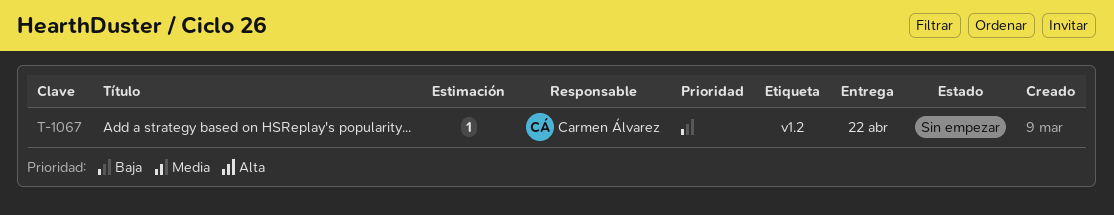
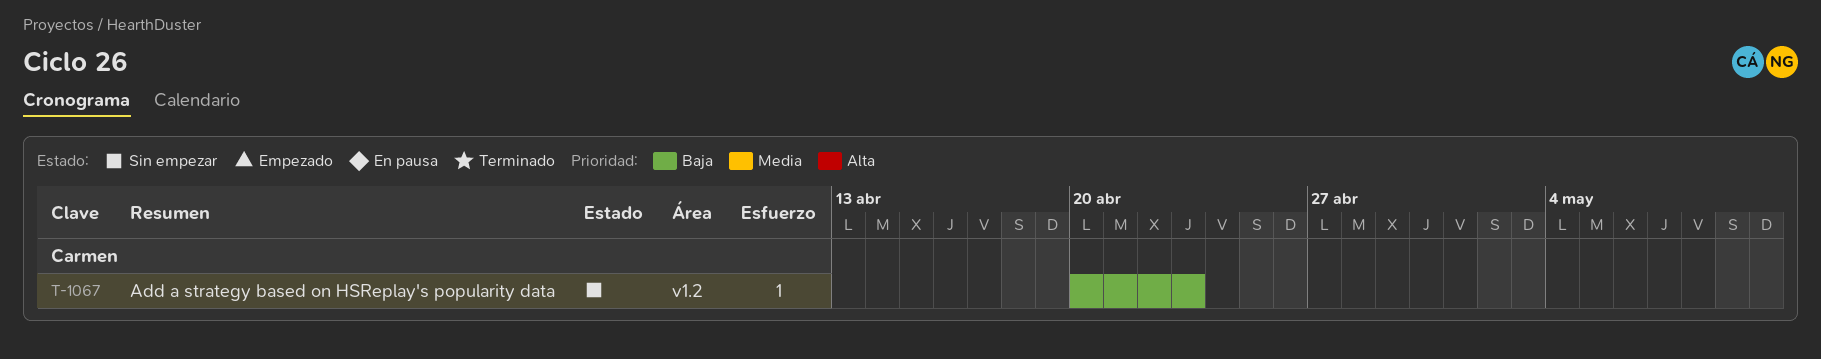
T-1067, due: Apr 22 -> Apr 23

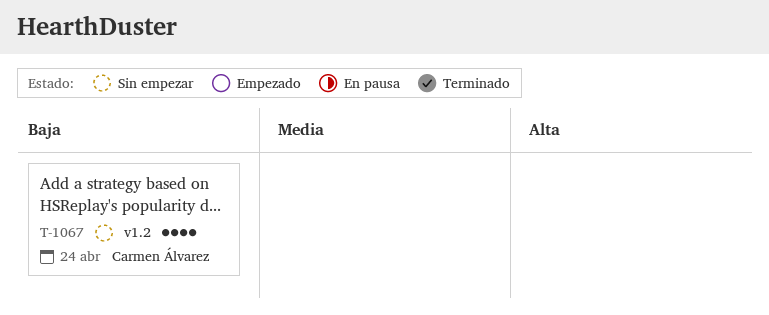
T-1067, estimate: 1 -> 4
T-1067, due: Apr 23 -> Apr 24

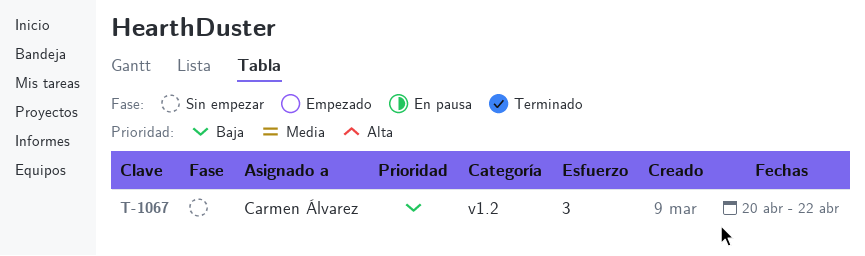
T-1067, estimate: 4 -> 3
T-1067, due: Apr 24 -> Apr 22

